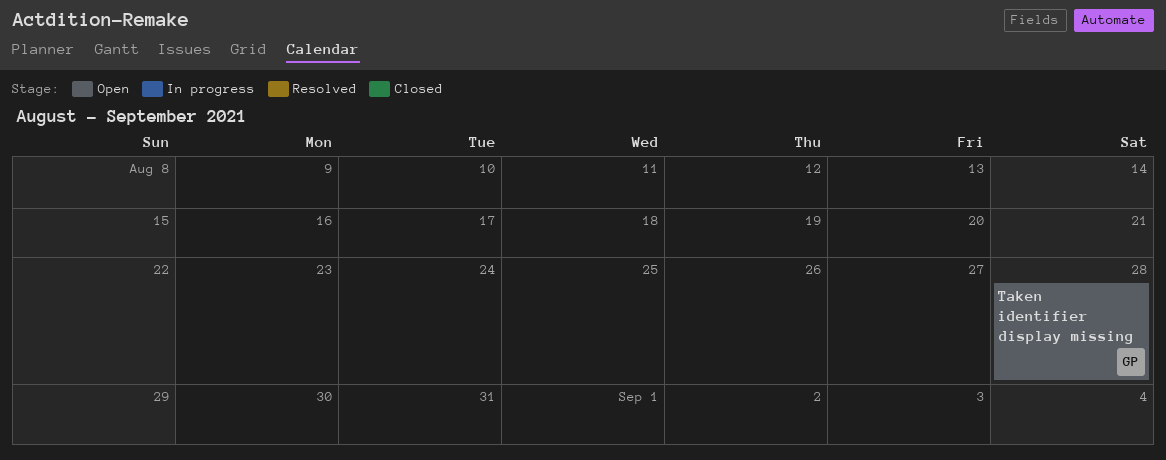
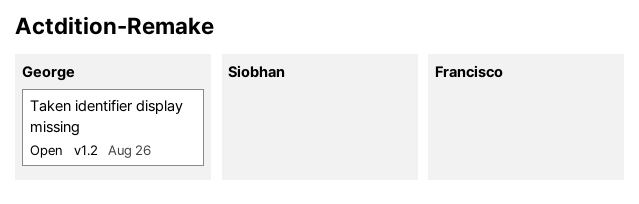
Taken identifier display missing, due: Aug 28 -> Aug 26

